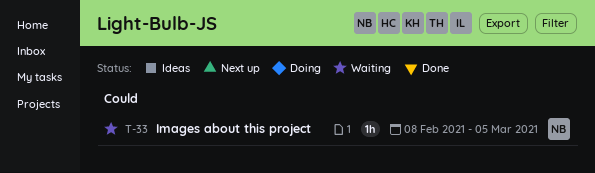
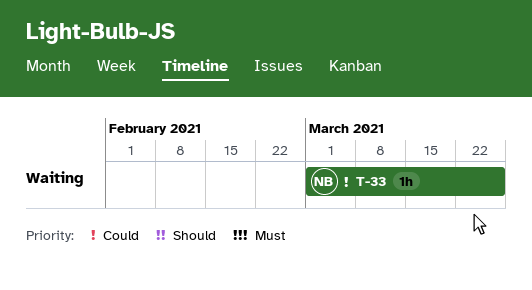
T-33, start: Feb 8 -> Mar 1
T-33, due: Mar 5 -> Mar 26

